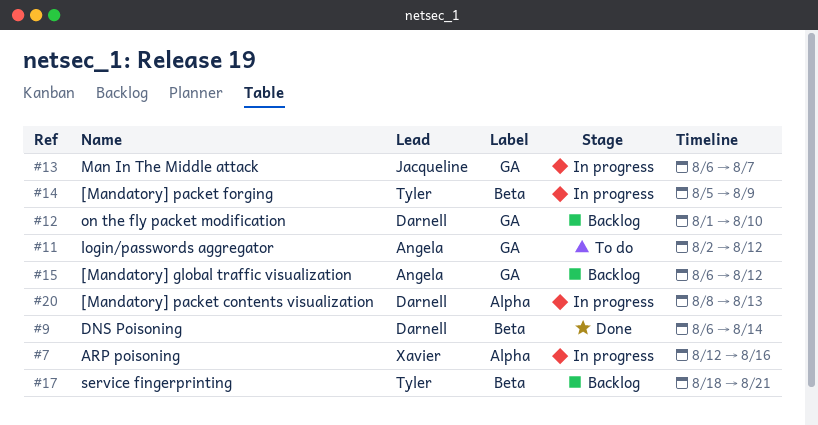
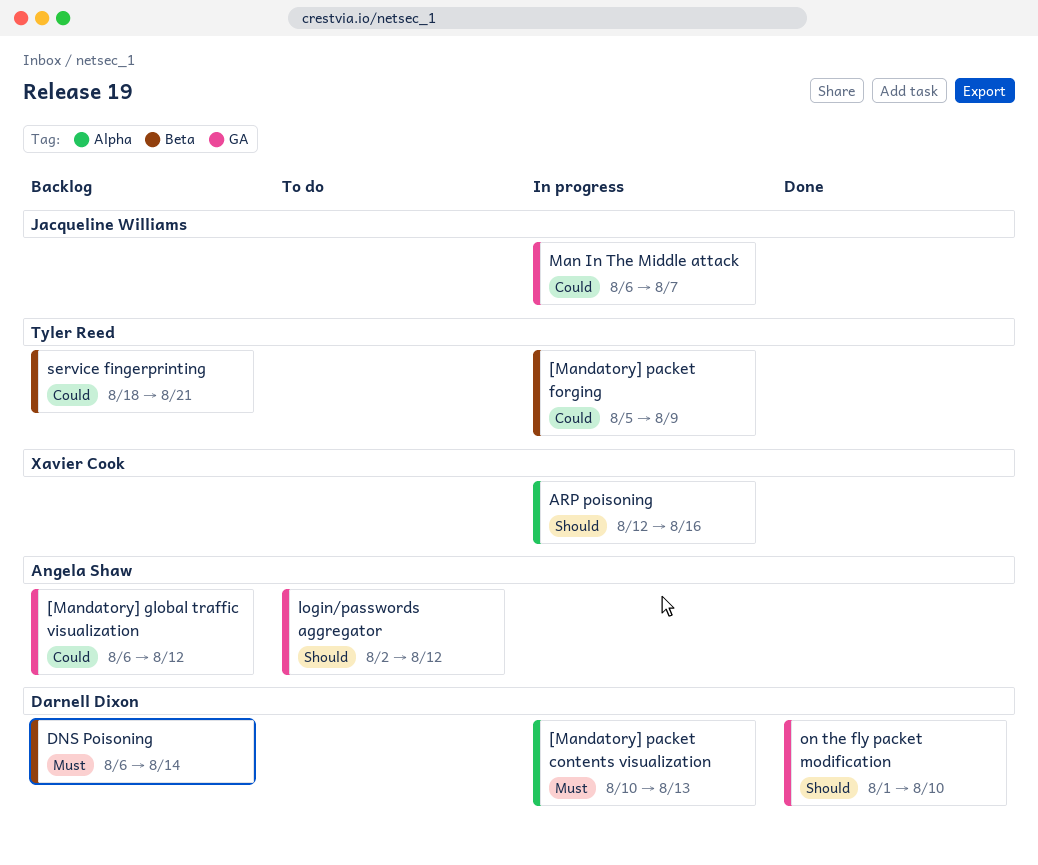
[Mandatory] packet contents visualization, start: Aug 8 -> Aug 10
DNS Poisoning, status: Done -> Backlog
on the fly packet modification, status: Backlog -> Done

